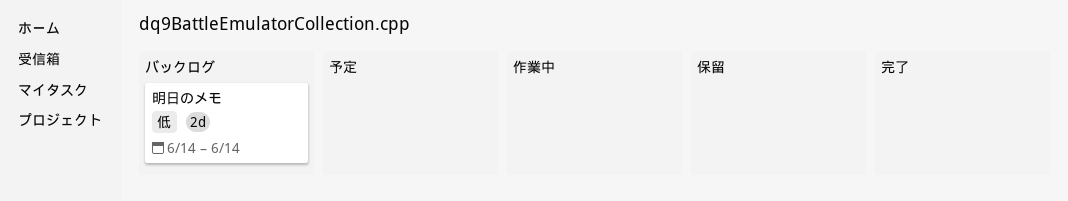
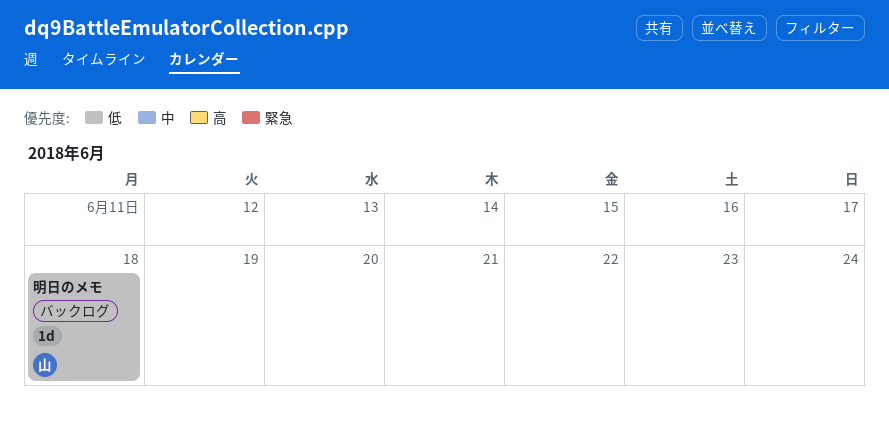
明日のメモ, estimate: 2d -> 1d
明日のメモ, due: Jun 14 -> Jun 18

